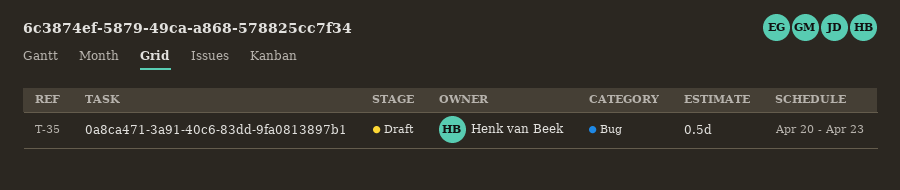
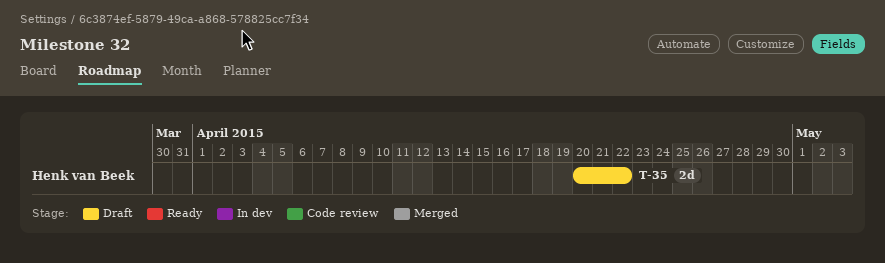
T-35, estimate: 0.5d -> 2d
T-35, due: Apr 23 -> Apr 22

